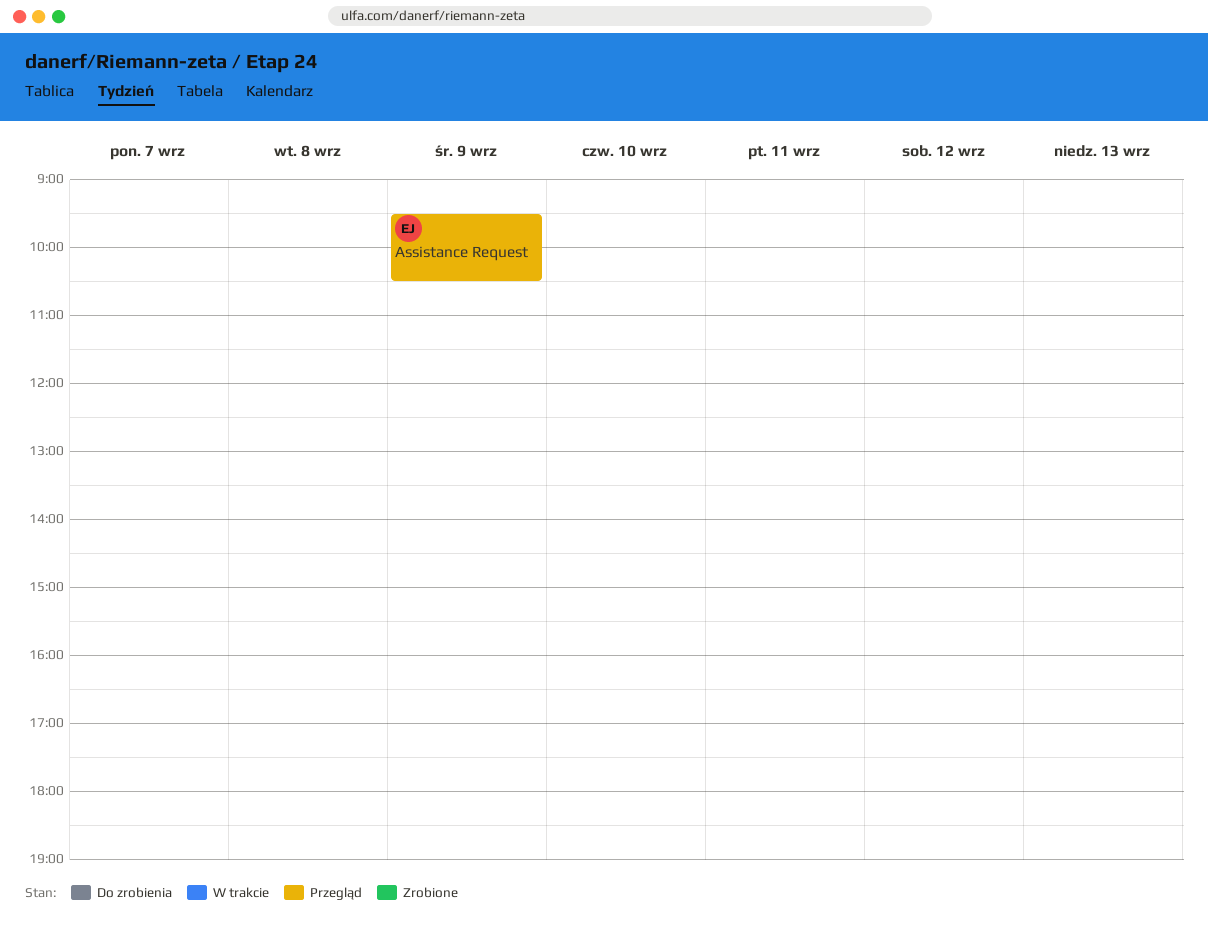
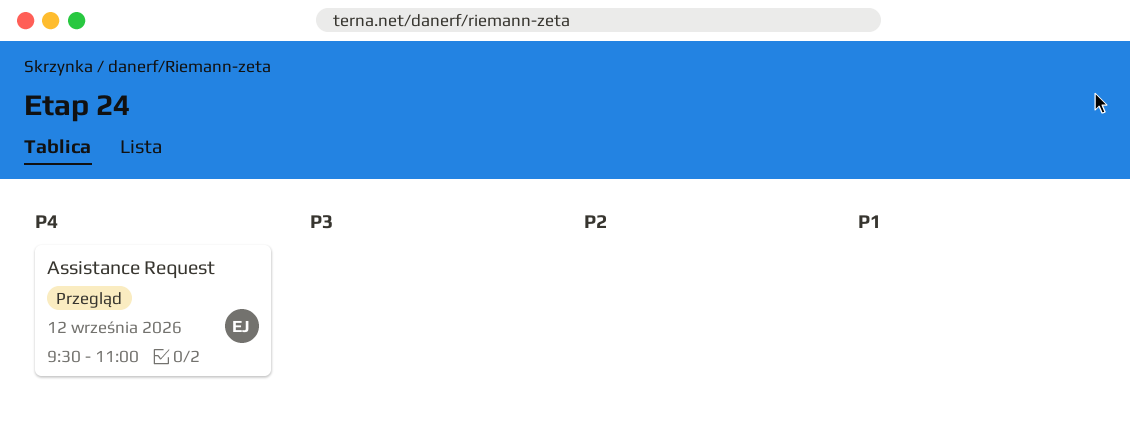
Assistance Request, day: Sep 9 -> Sep 12
Assistance Request, ends: 10:30 -> 11:00

